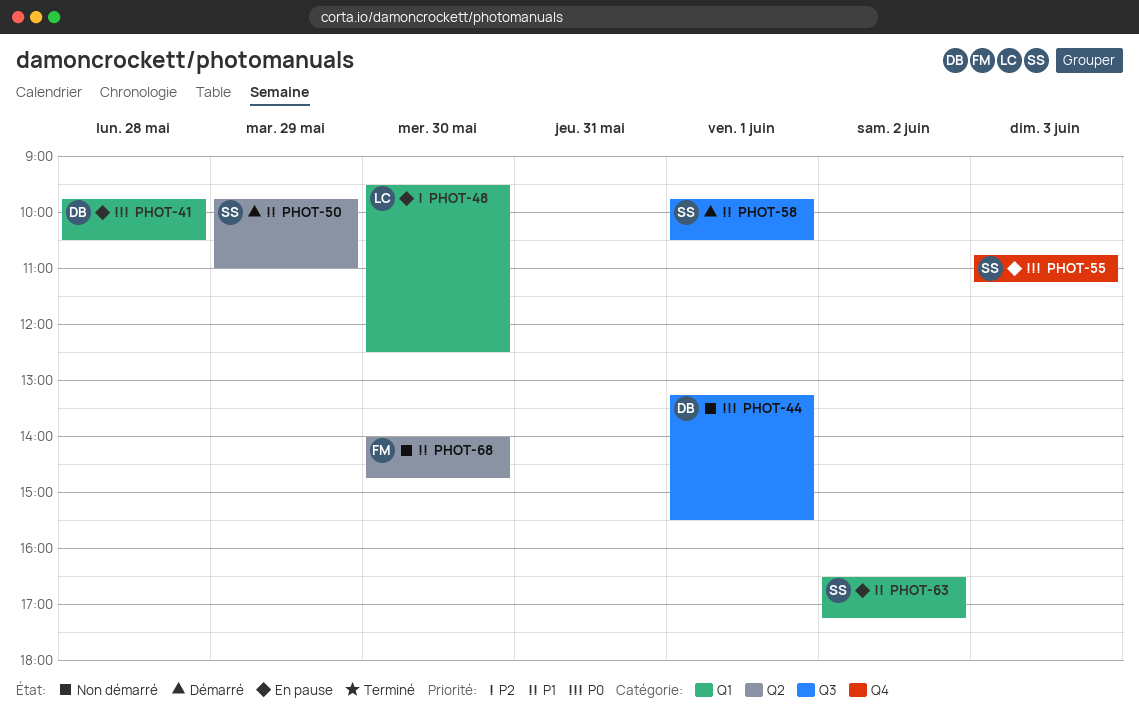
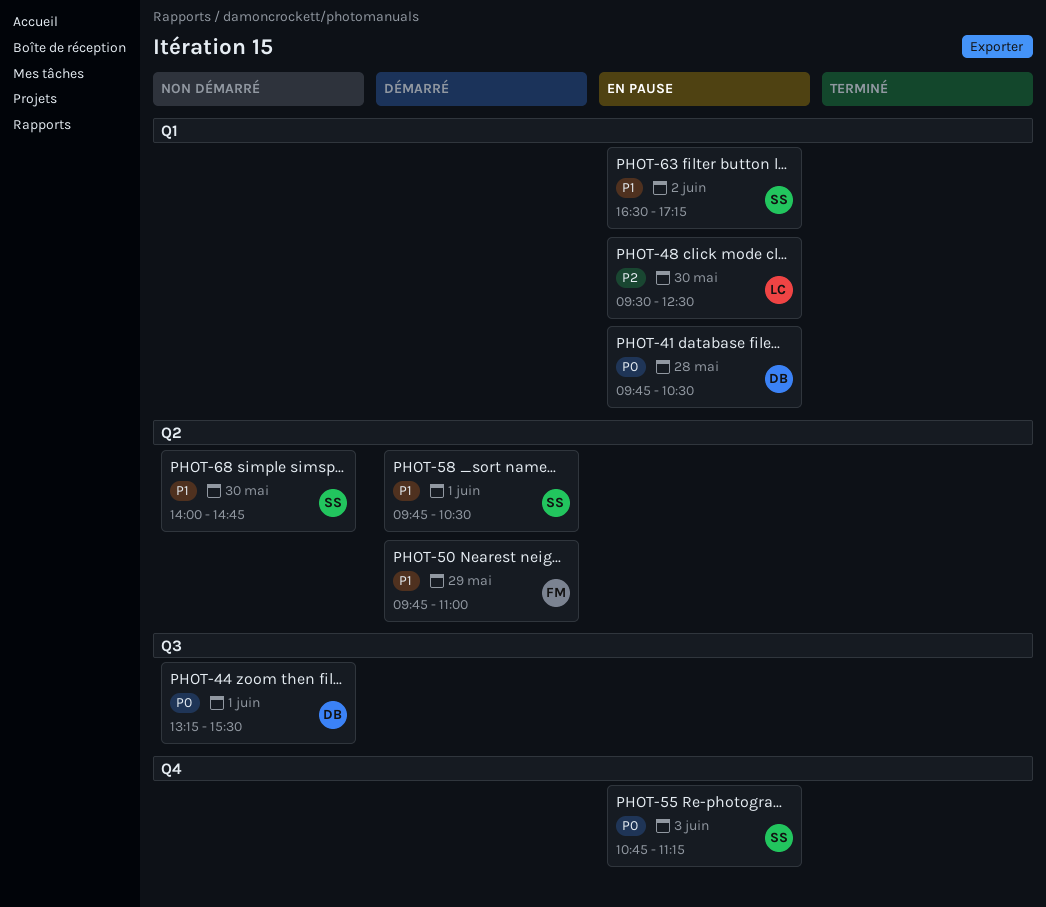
PHOT-50, owner: SS -> FM
PHOT-58, label: Q3 -> Q2
PHOT-68, owner: FM -> SS

